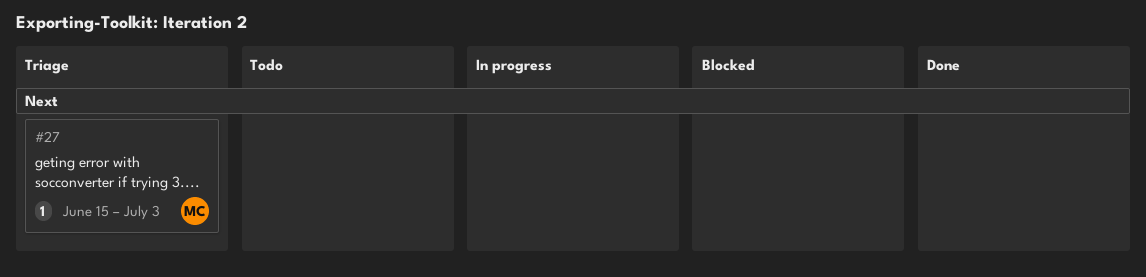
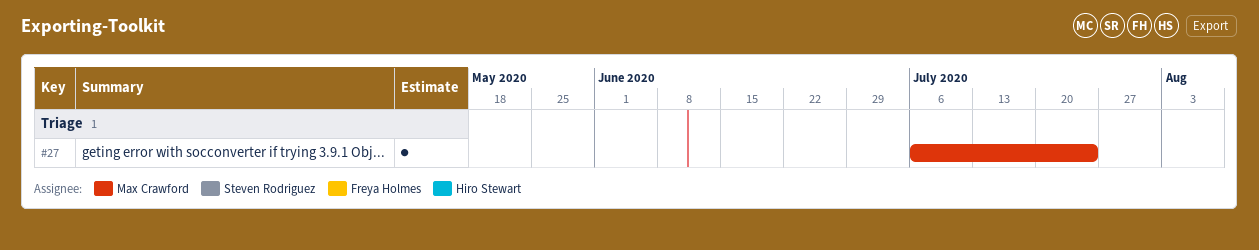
#27, start: Jun 15 -> Jul 6
#27, due: Jul 3 -> Jul 24

